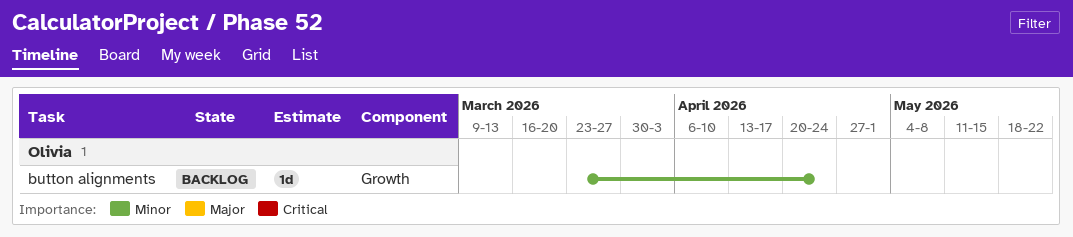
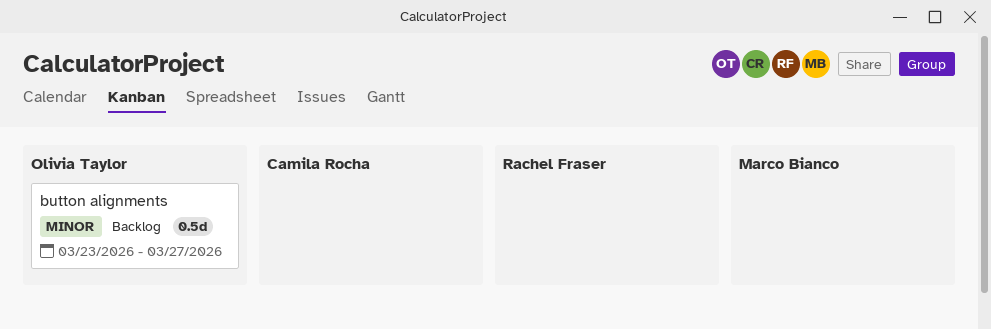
button alignments, estimate: 1d -> 0.5d
button alignments, due: Apr 24 -> Mar 27

